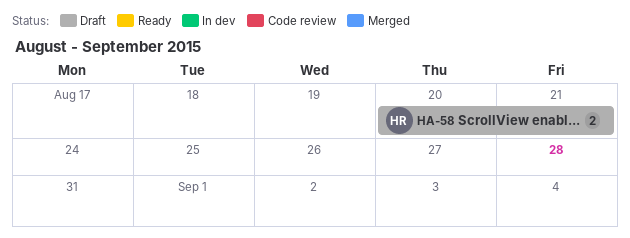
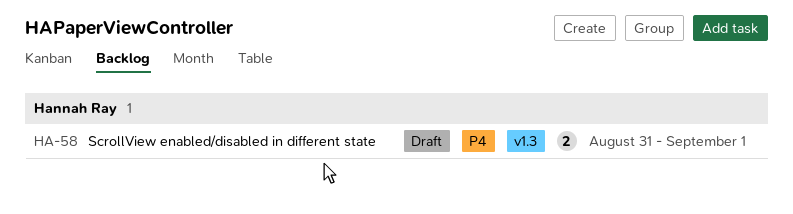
HA-58, start: Aug 20 -> Aug 31
HA-58, due: Aug 21 -> Sep 1

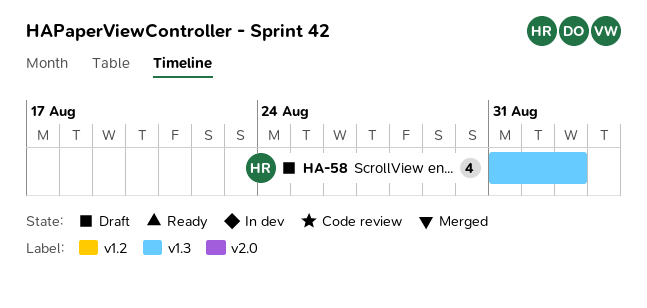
HA-58, estimate: 2 -> 4
HA-58, due: Sep 1 -> Sep 2

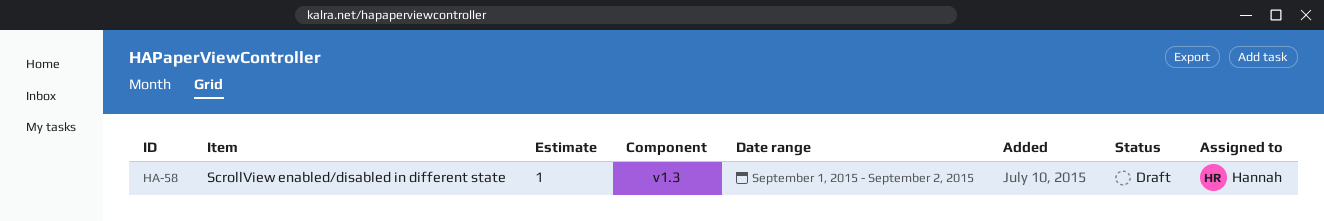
HA-58, estimate: 4 -> 1
HA-58, start: Aug 31 -> Sep 1

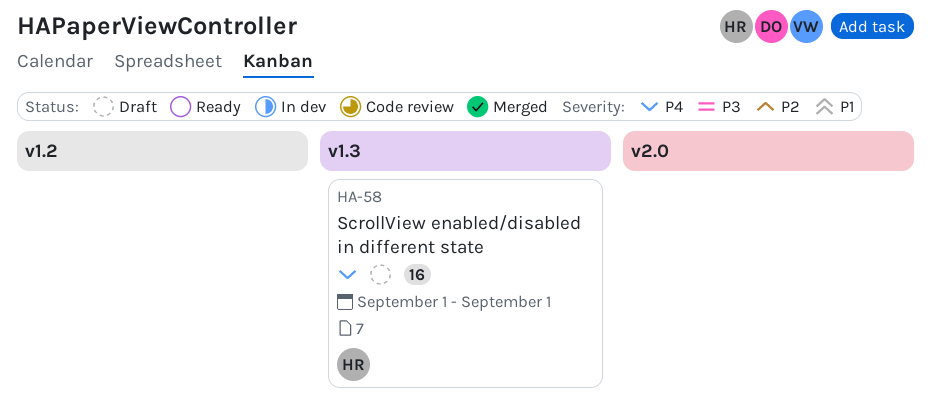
HA-58, estimate: 1 -> 16
HA-58, due: Sep 2 -> Sep 1

